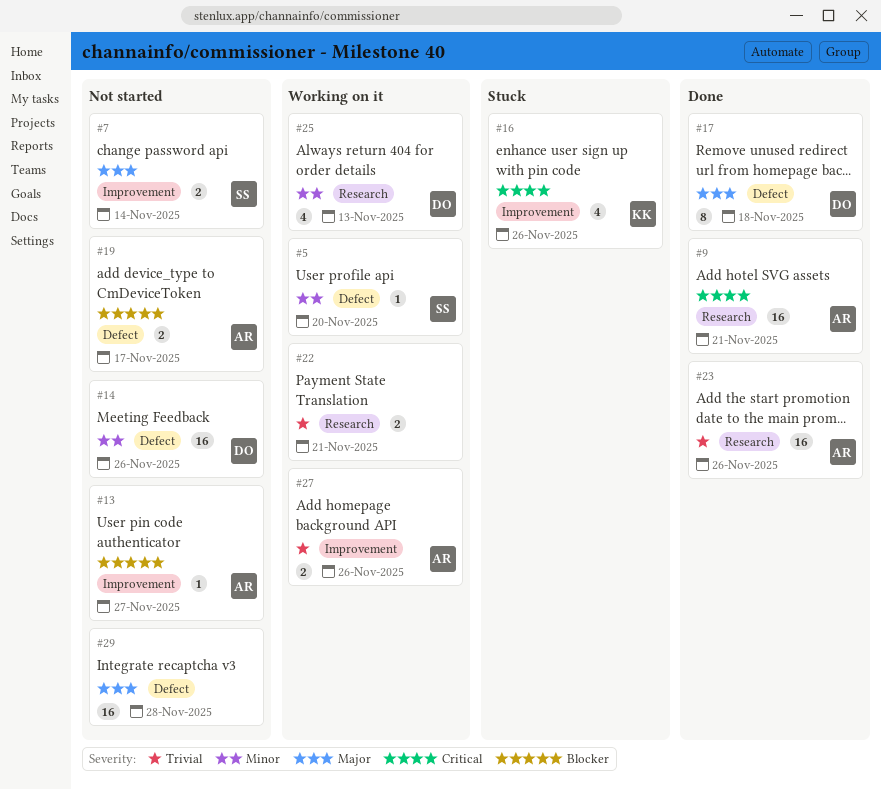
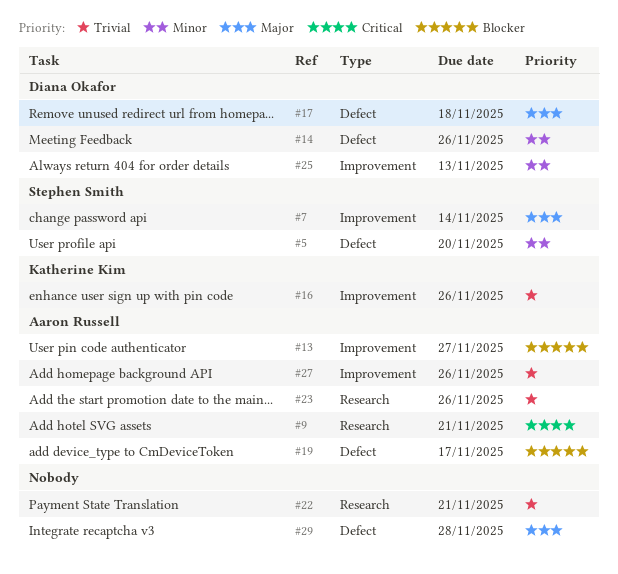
#16, priority: Critical -> Trivial
#25, label: Research -> Improvement

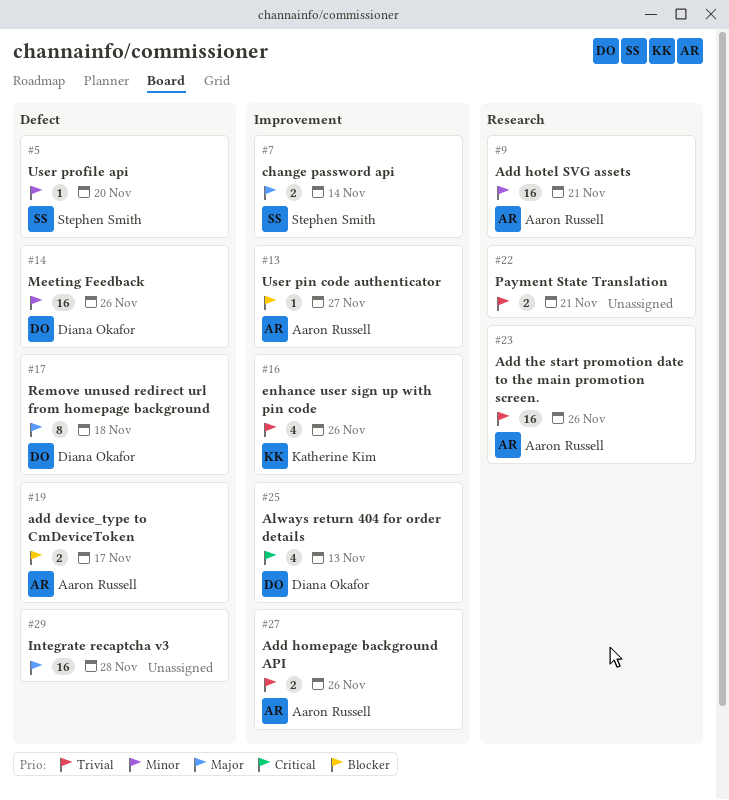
#9, priority: Critical -> Minor
#25, priority: Minor -> Critical

